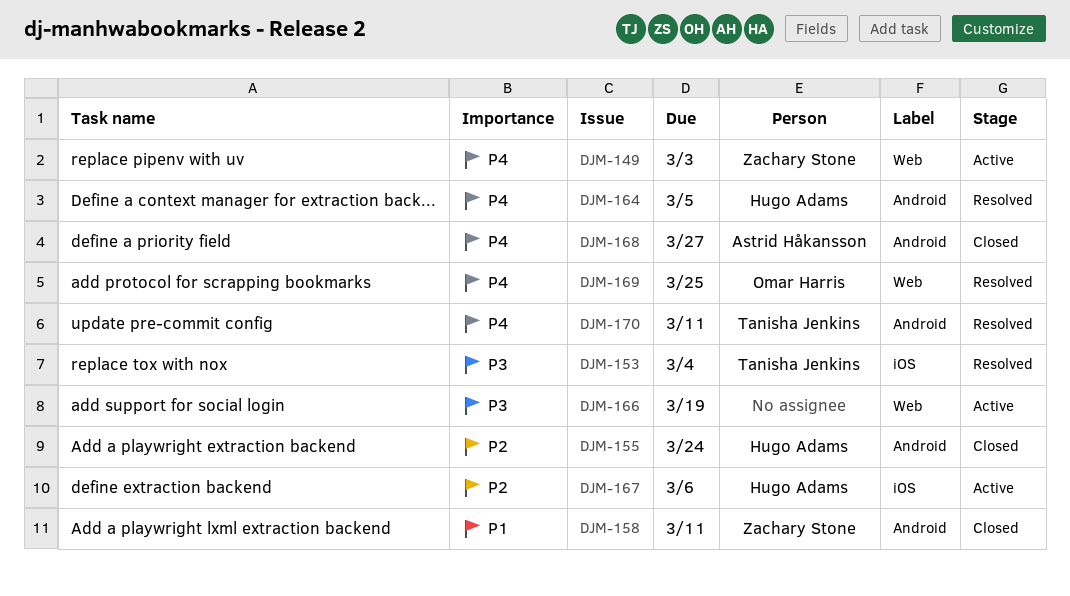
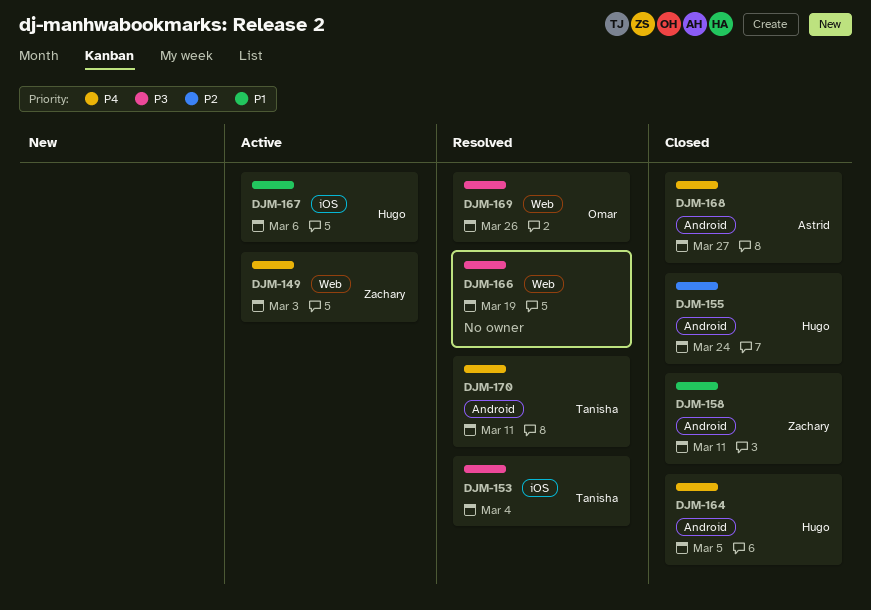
DJM-164, status: Resolved -> Closed
DJM-166, status: Active -> Resolved
DJM-167, priority: P2 -> P1
DJM-169, priority: P4 -> P3
DJM-169, due: Mar 25 -> Mar 26

